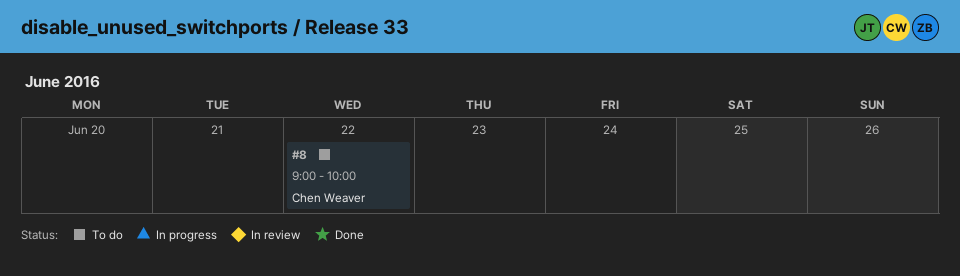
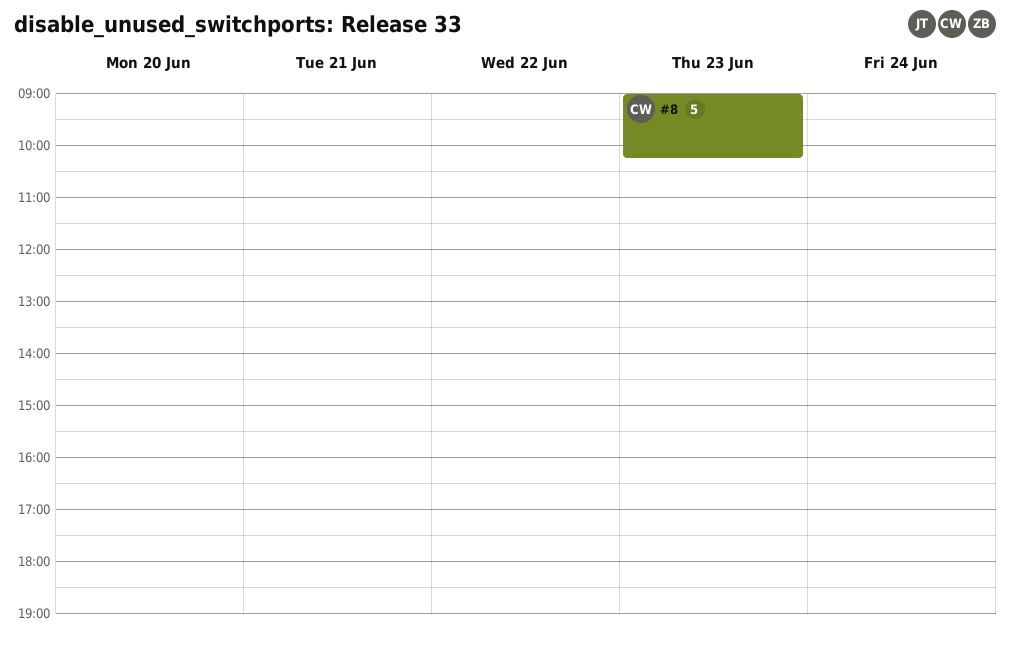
#8, day: Jun 22 -> Jun 23
#8, ends: 10:00 -> 10:15

